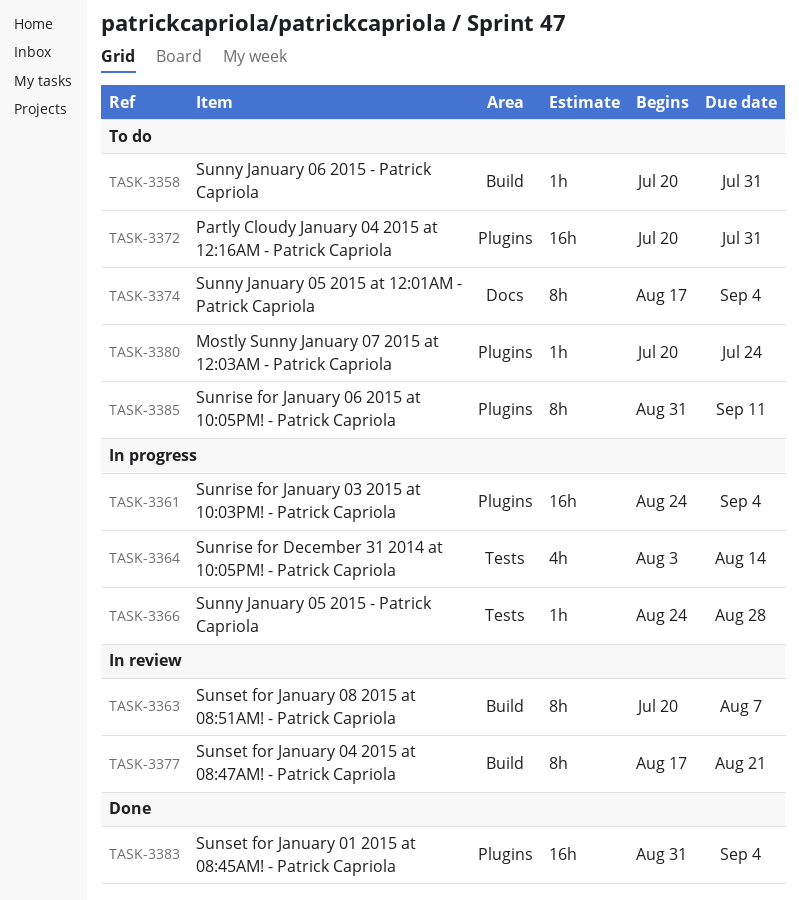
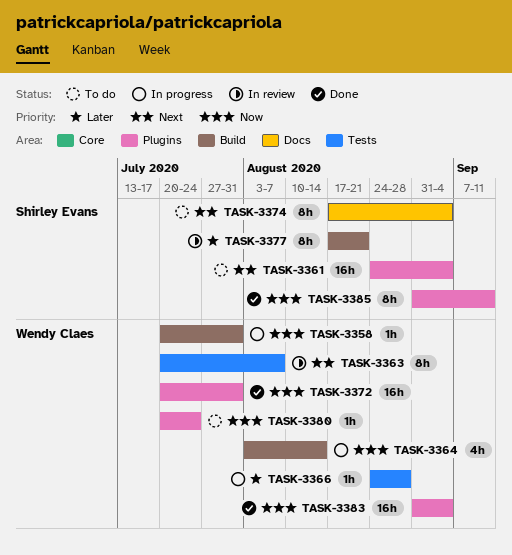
TASK-3358, status: To do -> In progress
TASK-3361, status: In progress -> To do
TASK-3363, label: Build -> Tests
TASK-3364, label: Tests -> Build
TASK-3372, status: To do -> Done
TASK-3385, status: To do -> Done

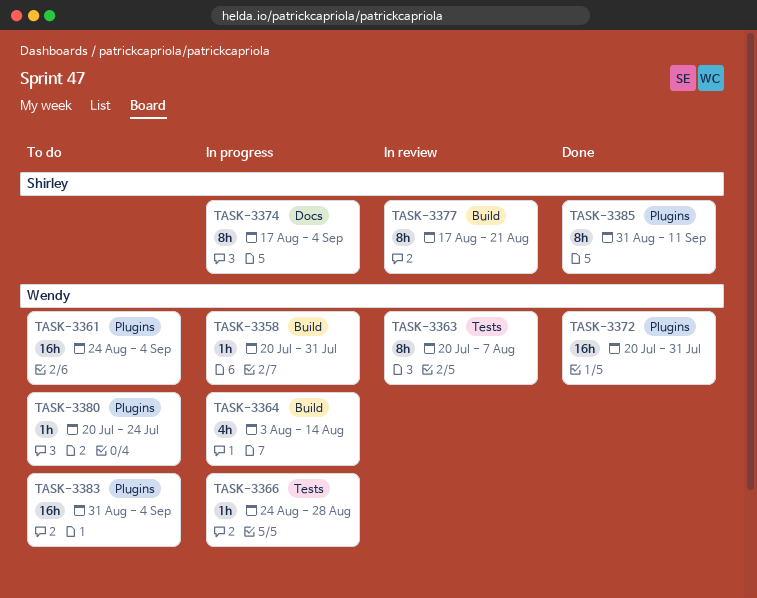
TASK-3361, owner: Shirley Evans -> Wendy Claes
TASK-3374, status: To do -> In progress
TASK-3383, status: Done -> To do

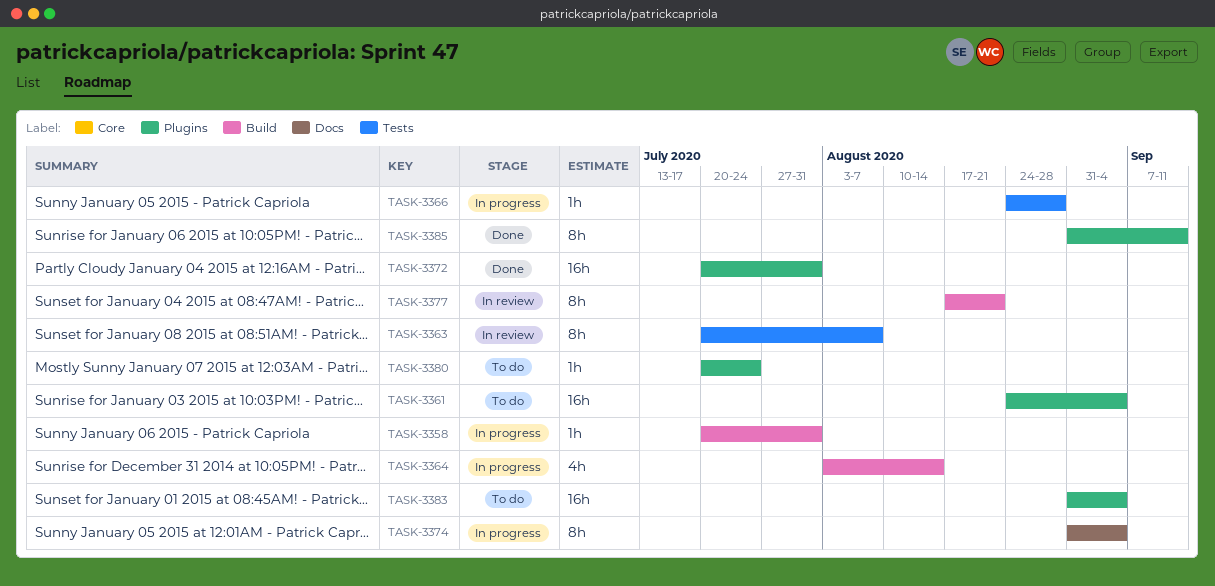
TASK-3374, start: Aug 17 -> Aug 31

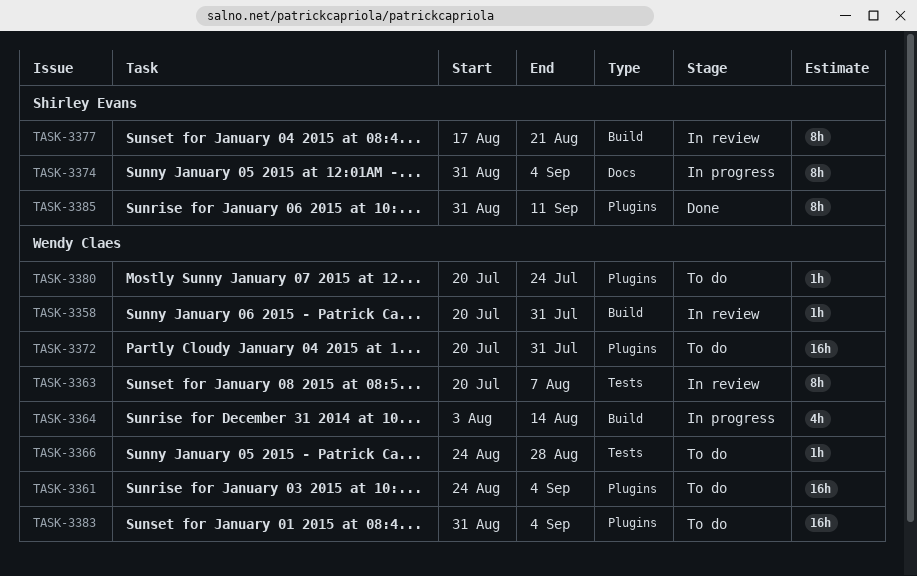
TASK-3358, status: In progress -> In review
TASK-3366, status: In progress -> To do
TASK-3372, status: Done -> To do

